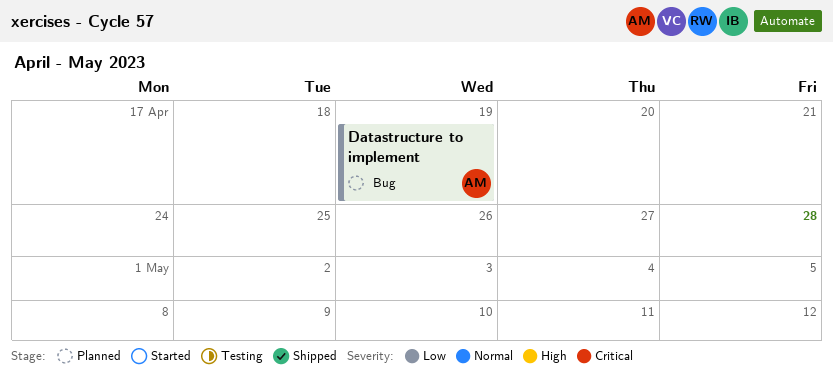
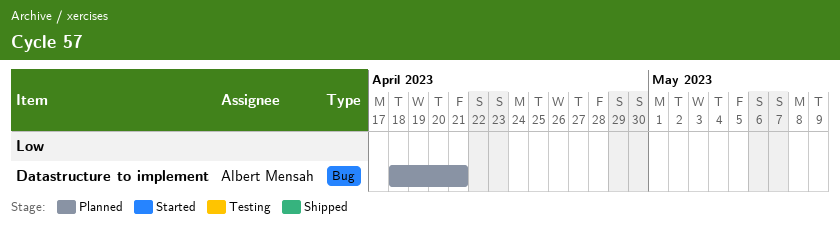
Datastructure to implement, due: Apr 19 -> Apr 21

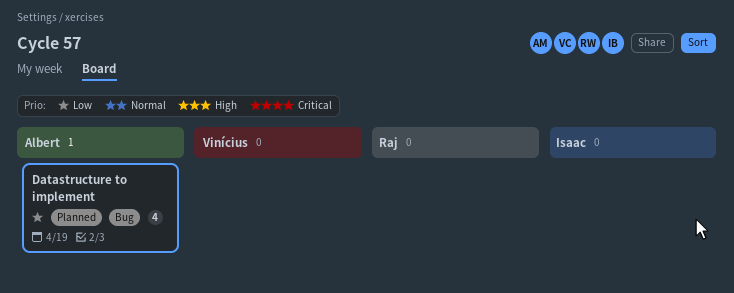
Datastructure to implement, due: Apr 21 -> Apr 19

